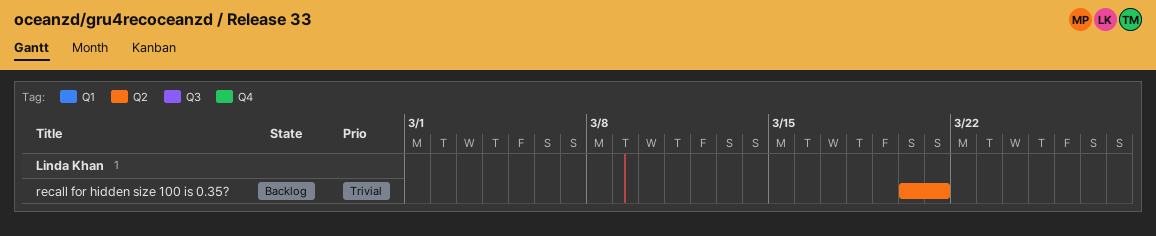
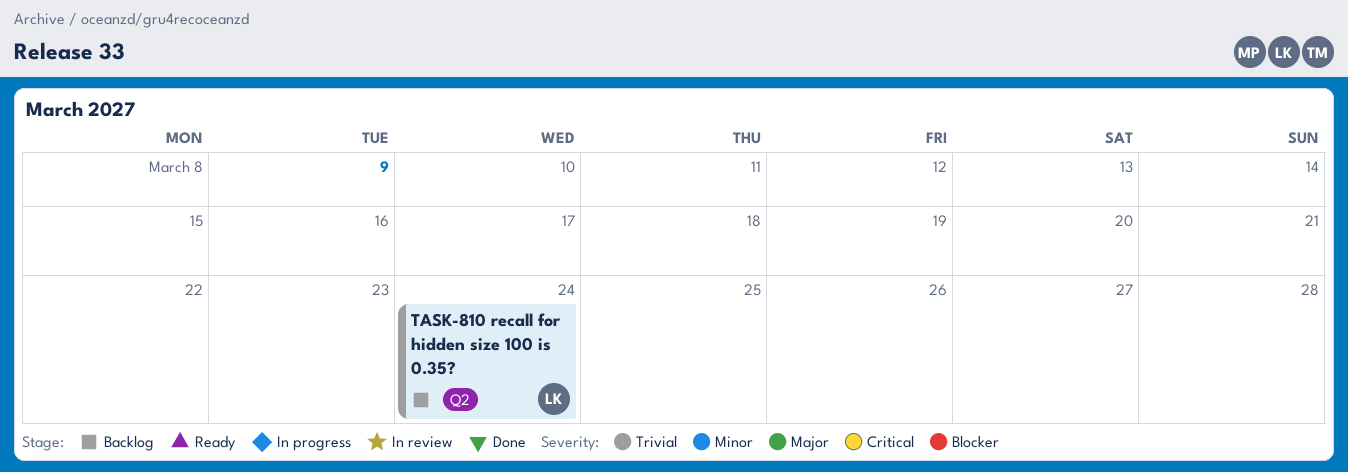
recall for hidden size 100 is 0.35?, due: Mar 21 -> Mar 24

